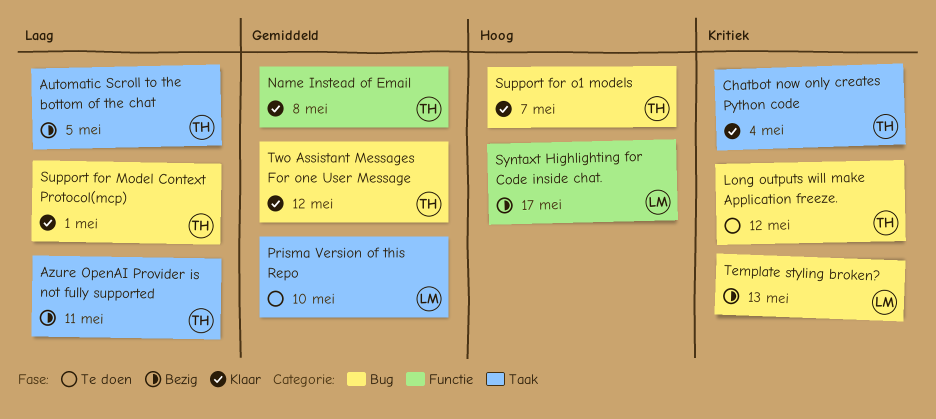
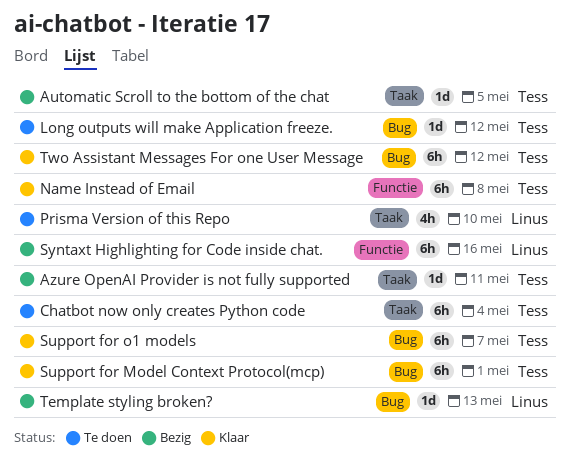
Chatbot now only creates Python code, status: Klaar -> Te doen
Syntaxt Highlighting for Code inside chat., due: May 17 -> May 16

